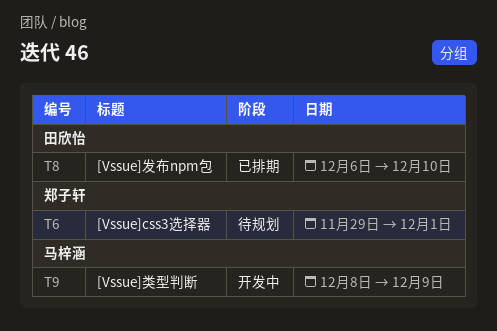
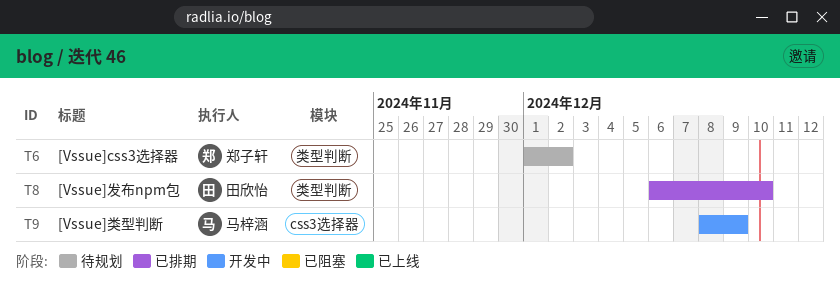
T6, start: Nov 29 -> Dec 1
T6, due: Dec 1 -> Dec 2

